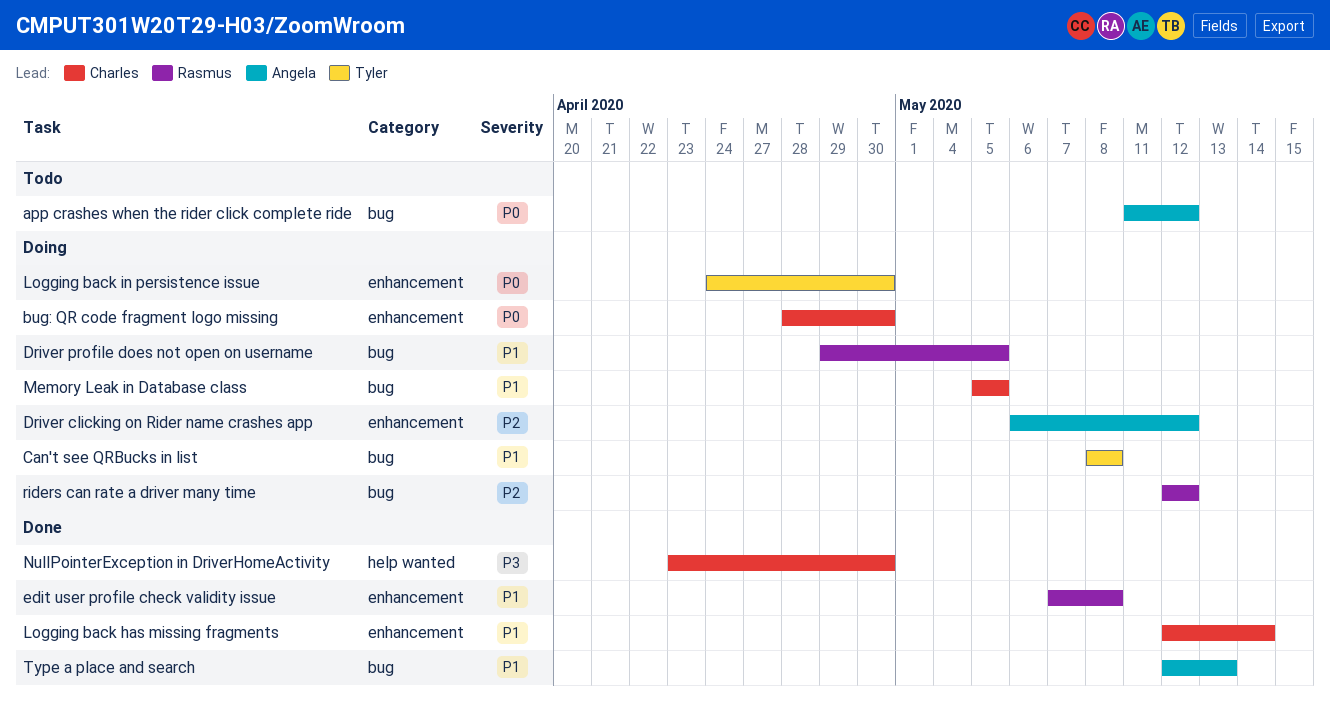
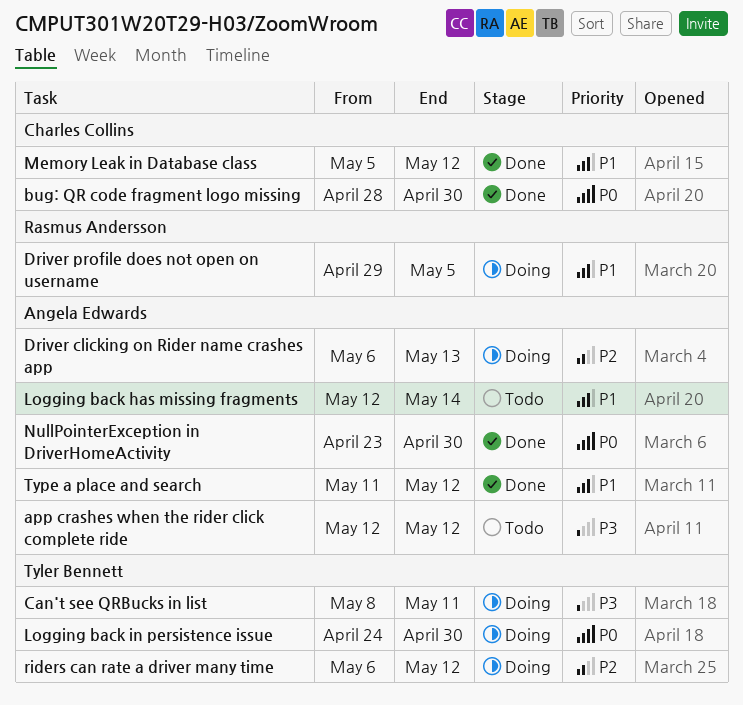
app crashes when the rider click complete ride, priority: P0 -> P3
app crashes when the rider click complete ride, start: May 11 -> May 12
bug: QR code fragment logo missing, status: Doing -> Done
Can't see QRBucks in list, priority: P1 -> P3
Can't see QRBucks in list, due: May 8 -> May 11
Driver clicking on Rider name crashes app, due: May 12 -> May 13
edit user profile check validity issue: present -> none
Logging back has missing fragments, status: Done -> Todo
Logging back has missing fragments, owner: Charles Collins -> Angela Edwards
Memory Leak in Database class, status: Doing -> Done
Memory Leak in Database class, due: May 5 -> May 12
NullPointerException in DriverHomeActivity, owner: Charles Collins -> Angela Edwards
NullPointerException in DriverHomeActivity, priority: P3 -> P0
riders can rate a driver many time, owner: Rasmus Andersson -> Tyler Bennett
riders can rate a driver many time, start: May 12 -> May 6
Type a place and search, start: May 12 -> May 11
Type a place and search, due: May 13 -> May 12

